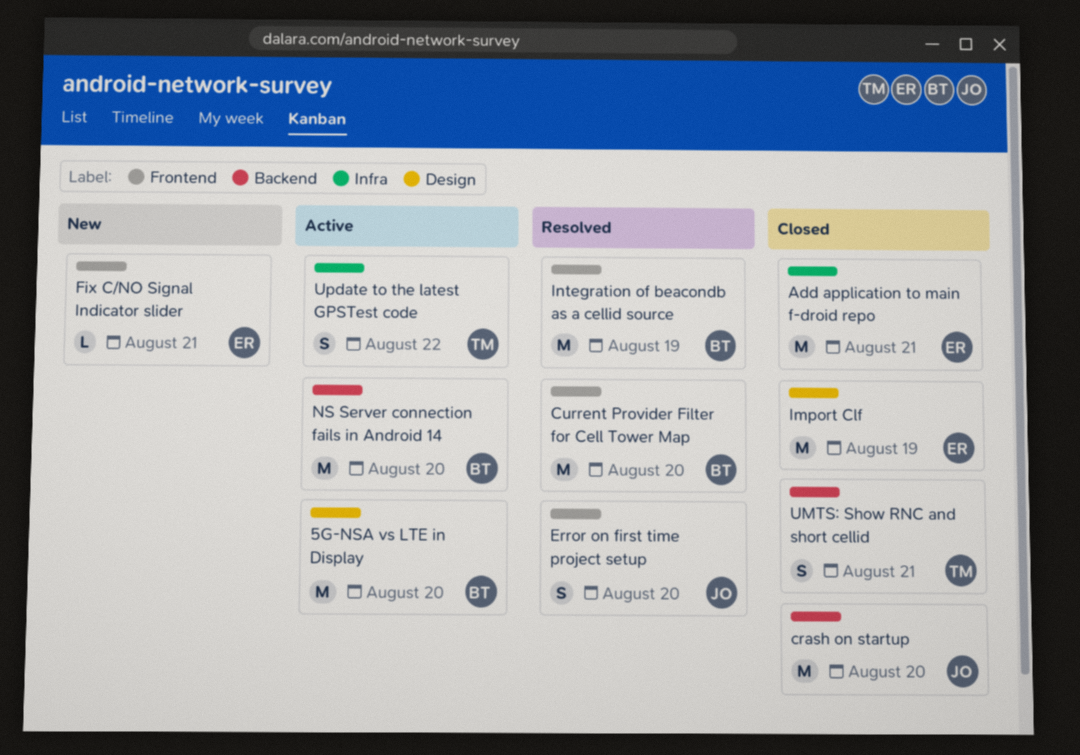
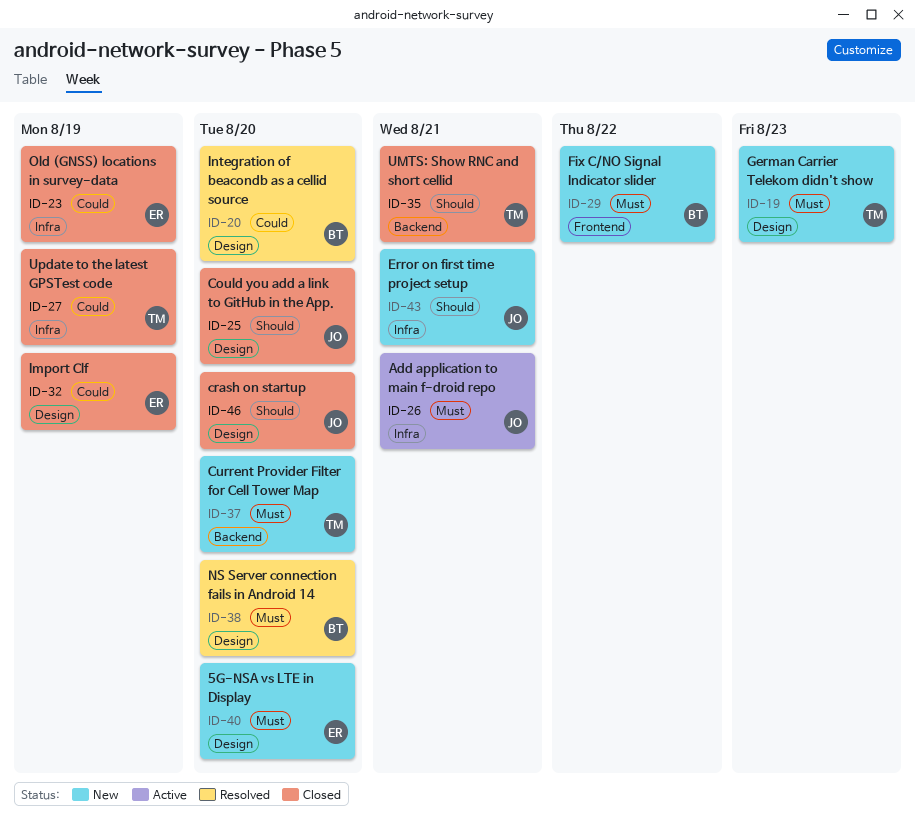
5G-NSA vs LTE in Display, status: Active -> New
5G-NSA vs LTE in Display, owner: BT -> ER
Add application to main f-droid repo, status: Closed -> Active
Add application to main f-droid repo, owner: ER -> JO
Could you add a link to GitHub in the App.: none -> present
crash on startup, label: Backend -> Design
Current Provider Filter for Cell Tower Map, status: Resolved -> New
Current Provider Filter for Cell Tower Map, owner: BT -> TM
Current Provider Filter for Cell Tower Map, label: Frontend -> Backend
Error on first time project setup, status: Resolved -> New
Error on first time project setup, label: Frontend -> Infra
Error on first time project setup, due: Aug 20 -> Aug 21
Fix C/NO Signal Indicator slider, owner: ER -> BT
Fix C/NO Signal Indicator slider, due: Aug 21 -> Aug 22
German Carrier Telekom didn't show: none -> present
Integration of beacondb as a cellid source, label: Frontend -> Design
Integration of beacondb as a cellid source, due: Aug 19 -> Aug 20
NS Server connection fails in Android 14, status: Active -> Resolved
NS Server connection fails in Android 14, label: Backend -> Design
Old (GNSS) locations in survey-data: none -> present
Update to the latest GPSTest code, status: Active -> Closed
Update to the latest GPSTest code, due: Aug 22 -> Aug 19

